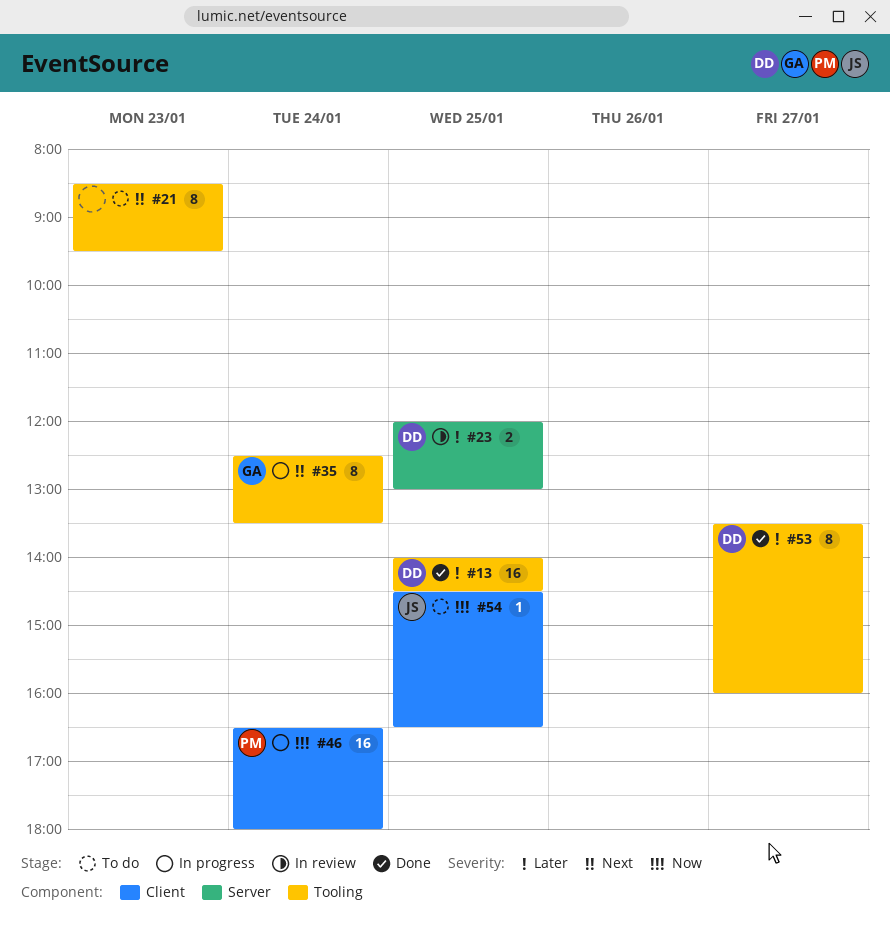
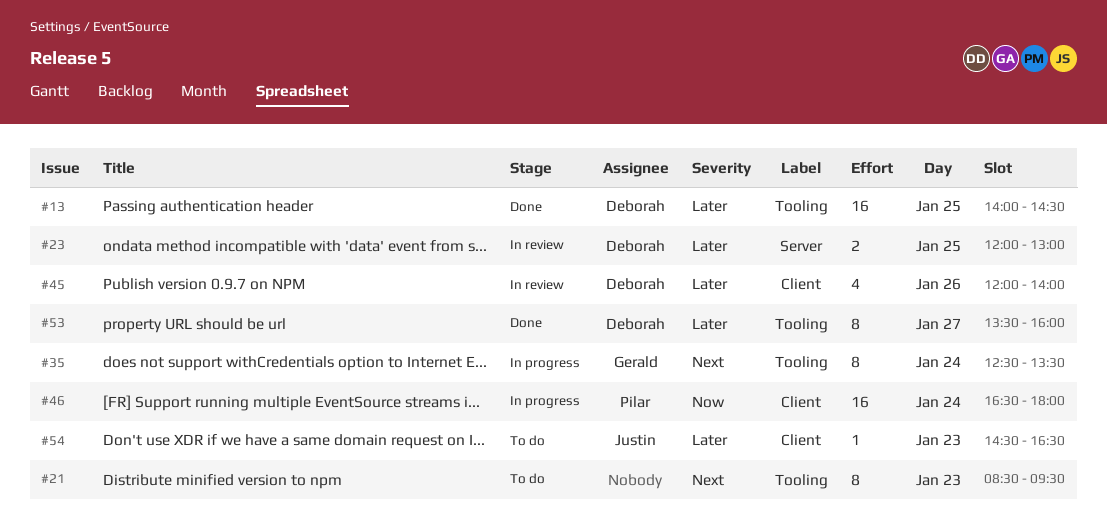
#45: none -> present
#54, priority: Now -> Later
#54, day: Jan 25 -> Jan 23

